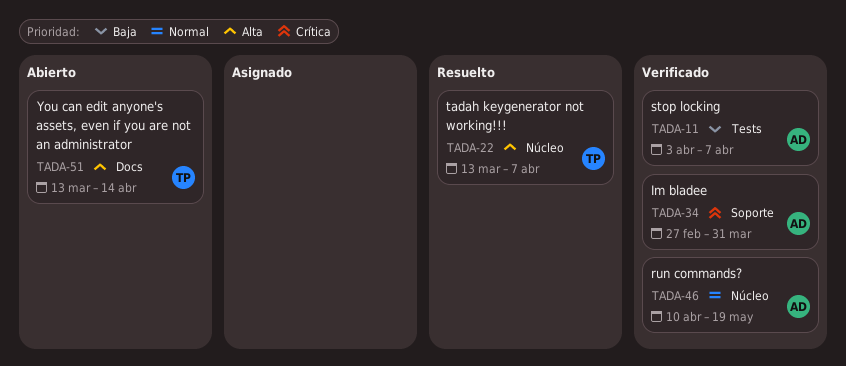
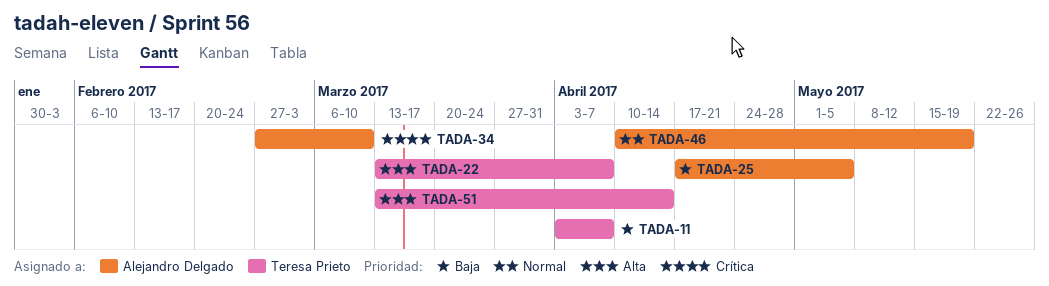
TADA-11, owner: Alejandro Delgado -> Teresa Prieto
TADA-25: none -> present
TADA-34, due: Mar 31 -> Mar 10

